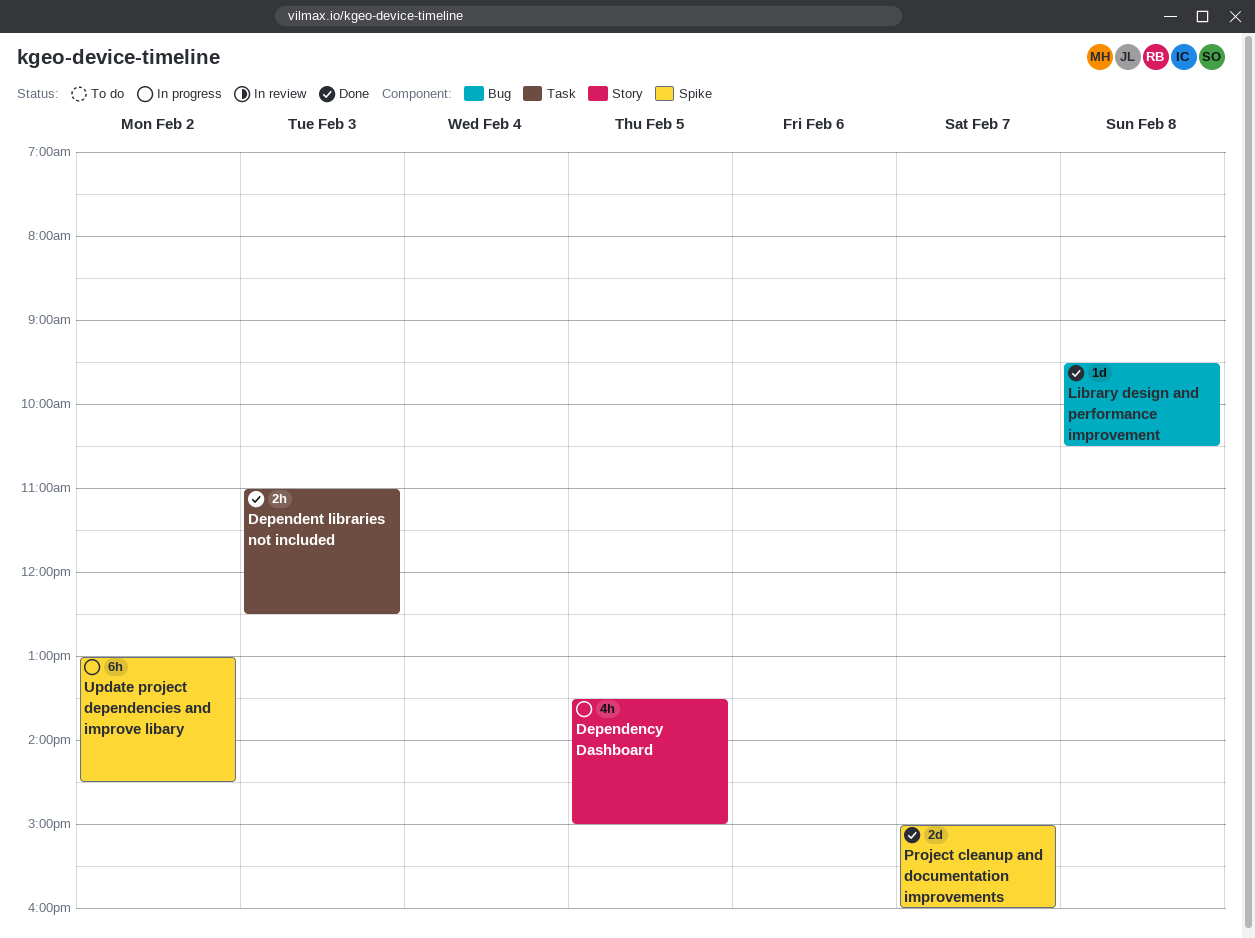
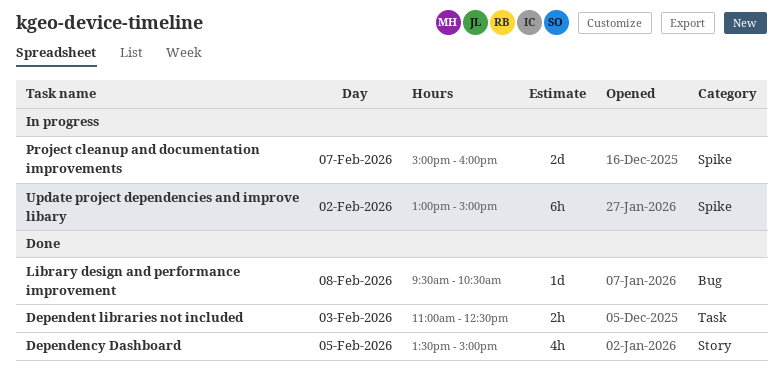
Dependency Dashboard, status: In progress -> Done
Project cleanup and documentation improvements, status: Done -> In progress
Update project dependencies and improve libary, ends: 14:30 -> 15:00

